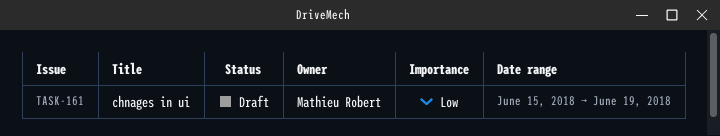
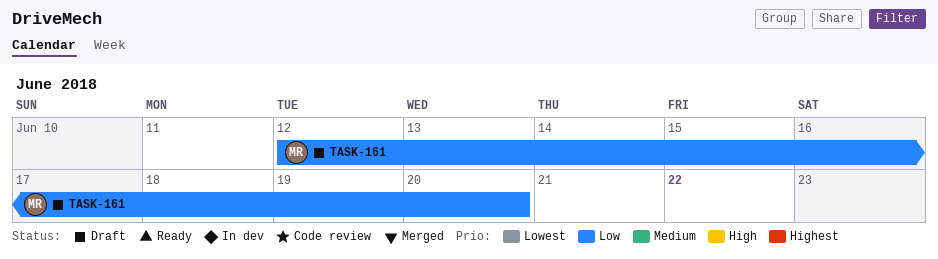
TASK-161, start: Jun 15 -> Jun 12
TASK-161, due: Jun 19 -> Jun 20

